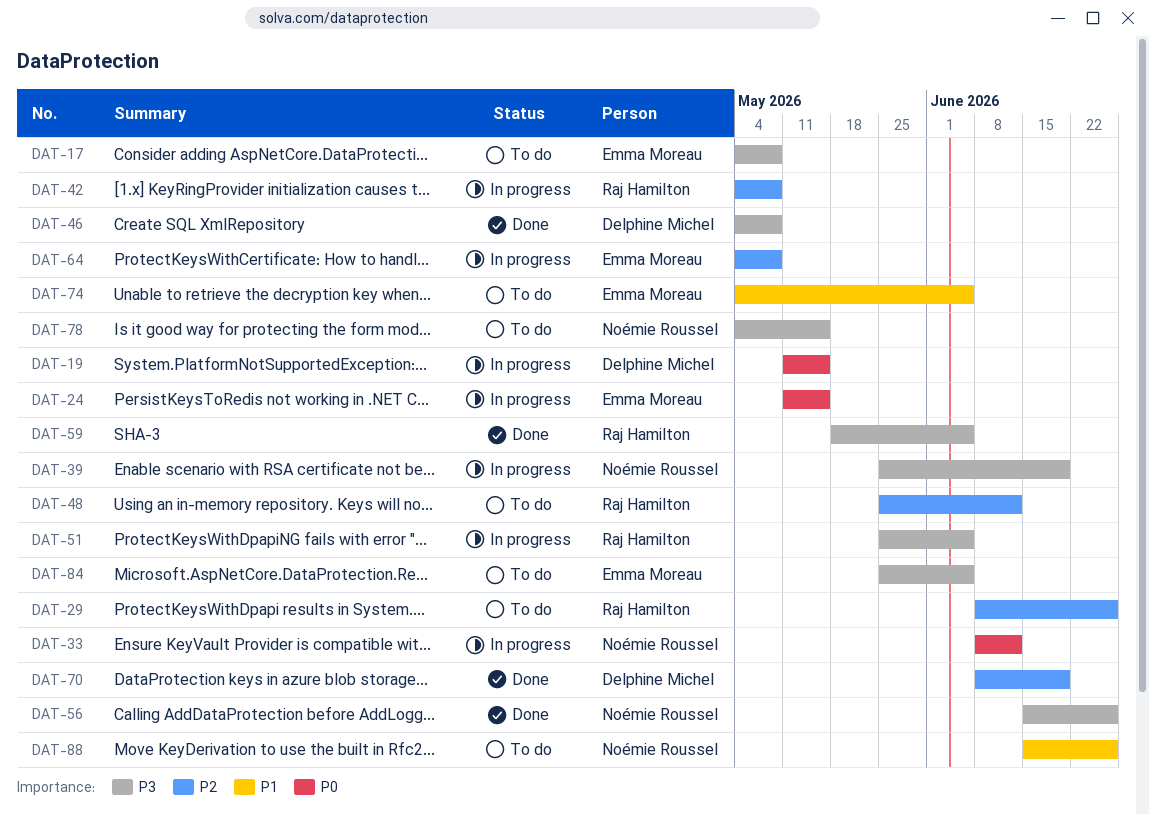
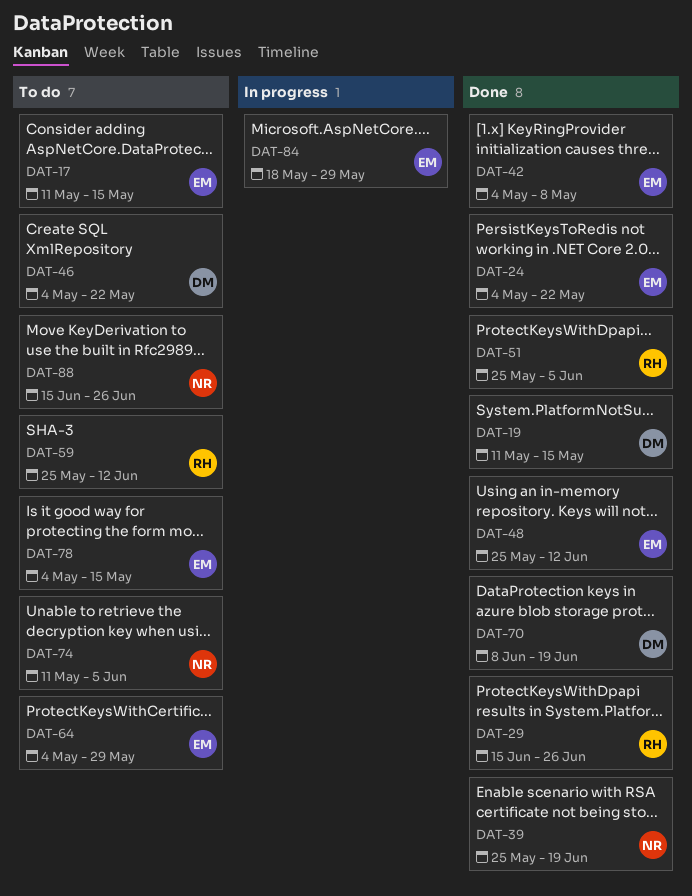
DAT-17, start: May 4 -> May 11
DAT-17, due: May 8 -> May 15
DAT-19, status: In progress -> Done
DAT-24, status: In progress -> Done
DAT-24, start: May 11 -> May 4
DAT-24, due: May 15 -> May 22
DAT-29, status: To do -> Done
DAT-29, start: Jun 8 -> Jun 15
DAT-33: present -> none
DAT-39, status: In progress -> Done
DAT-42, status: In progress -> Done
DAT-42, owner: Raj Hamilton -> Emma Moreau
DAT-46, status: Done -> To do
DAT-46, due: May 8 -> May 22
DAT-48, status: To do -> Done
DAT-48, owner: Raj Hamilton -> Emma Moreau
DAT-51, status: In progress -> Done
DAT-56: present -> none
DAT-59, status: Done -> To do
DAT-59, start: May 18 -> May 25
DAT-59, due: Jun 5 -> Jun 12
DAT-64, status: In progress -> To do
DAT-64, due: May 8 -> May 29
DAT-74, owner: Emma Moreau -> Noémie Roussel
DAT-74, start: May 4 -> May 11
DAT-78, owner: Noémie Roussel -> Emma Moreau
DAT-84, status: To do -> In progress
DAT-84, start: May 25 -> May 18
DAT-84, due: Jun 5 -> May 29

